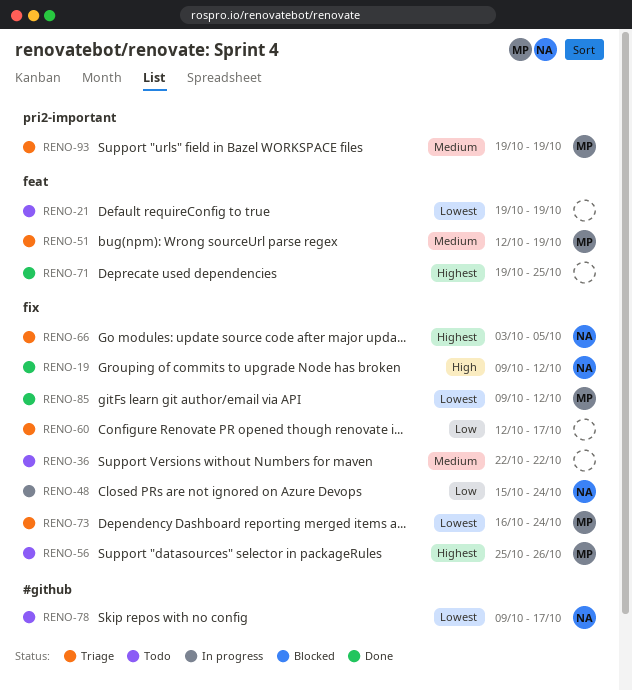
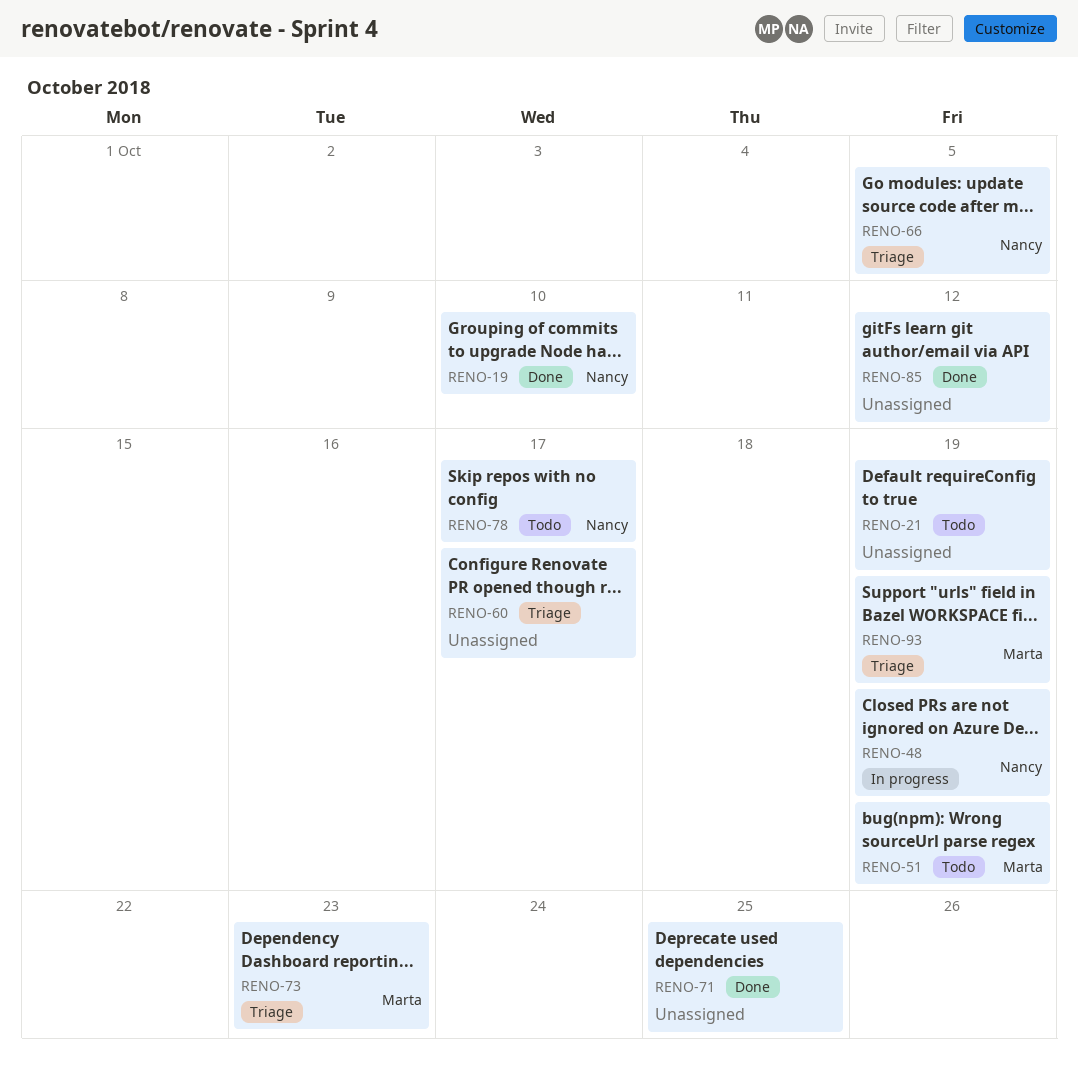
RENO-19, due: Oct 12 -> Oct 10
RENO-36: present -> none
RENO-48, due: Oct 24 -> Oct 19
RENO-51, status: Triage -> Todo
RENO-56: present -> none
RENO-73, due: Oct 24 -> Oct 23
RENO-85, owner: Marta -> none

